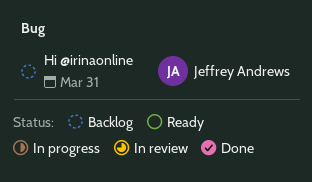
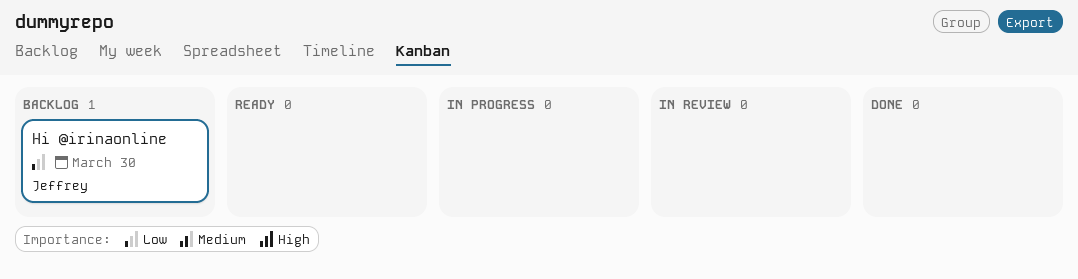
Hi @irinaonline, due: Mar 31 -> Mar 30

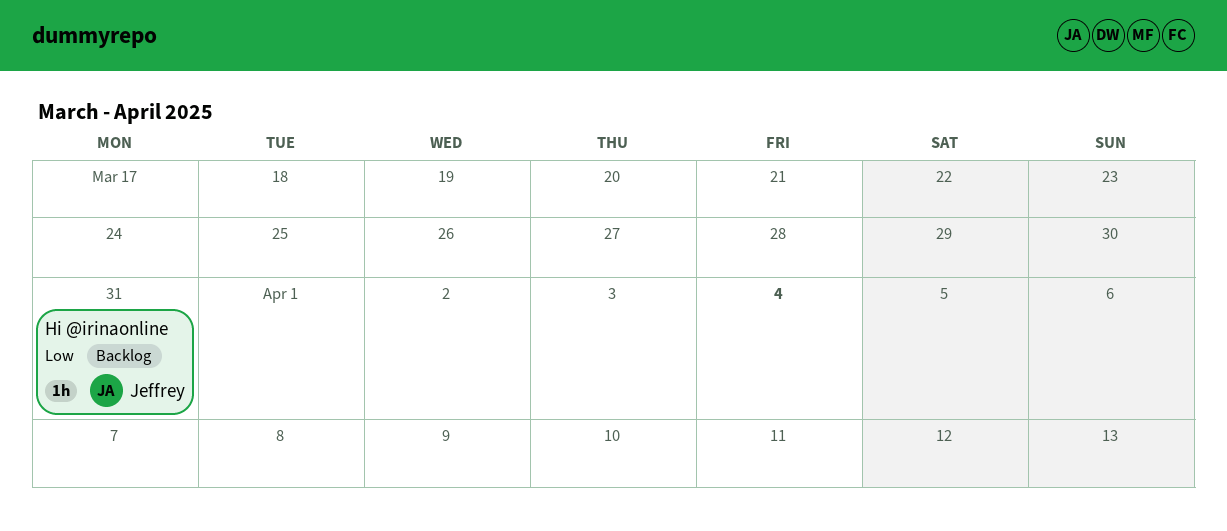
Hi @irinaonline, due: Mar 30 -> Mar 31

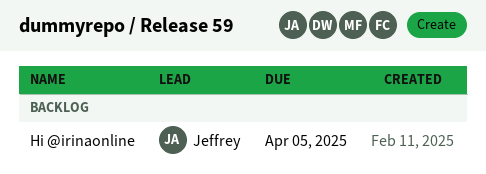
Hi @irinaonline, due: Mar 31 -> Apr 5

